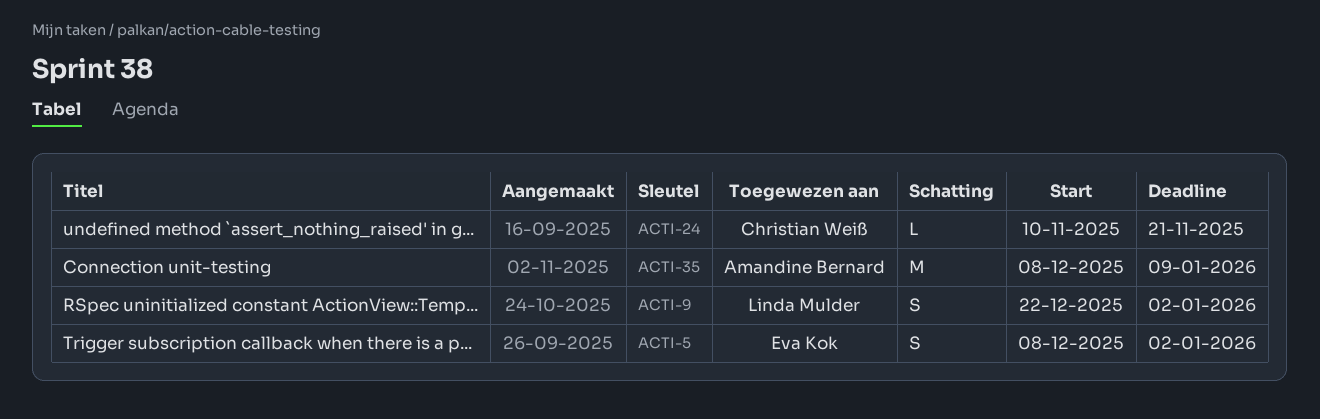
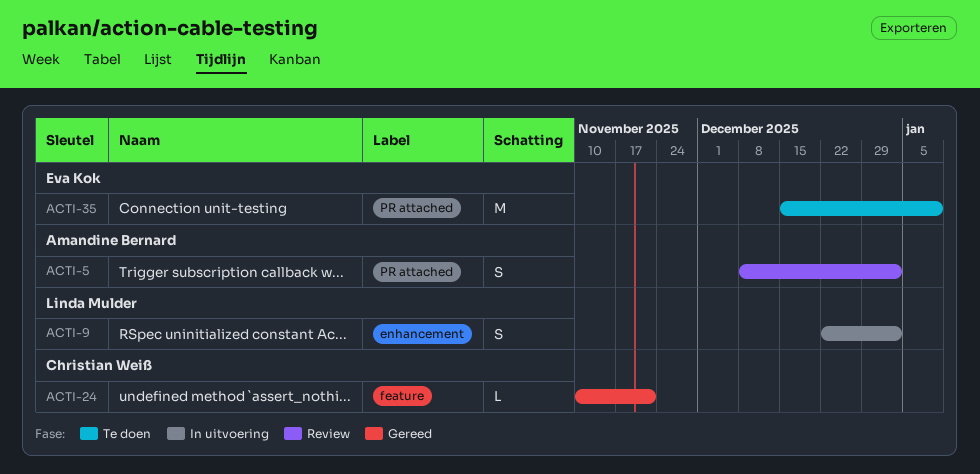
ACTI-5, owner: Eva Kok -> Amandine Bernard
ACTI-35, owner: Amandine Bernard -> Eva Kok
ACTI-35, start: Dec 8 -> Dec 15

